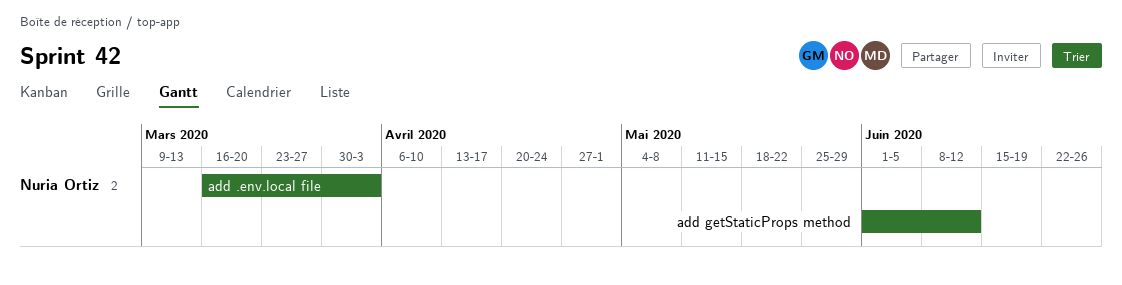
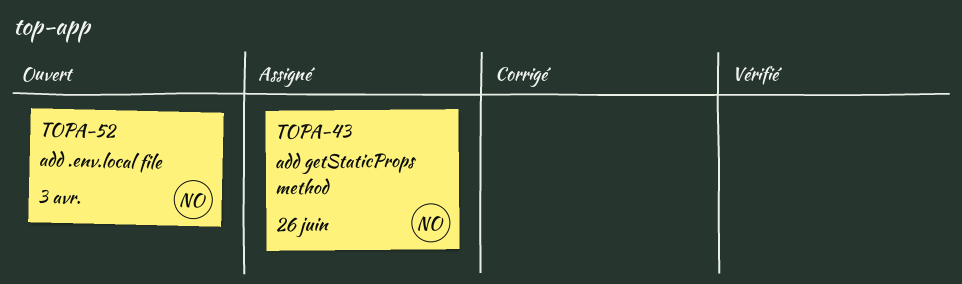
add getStaticProps method, due: Jun 12 -> Jun 26

